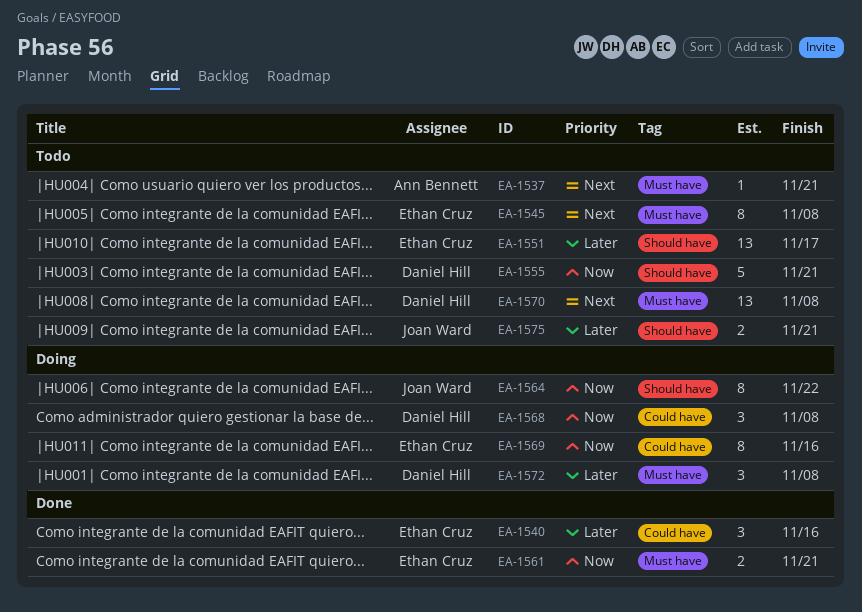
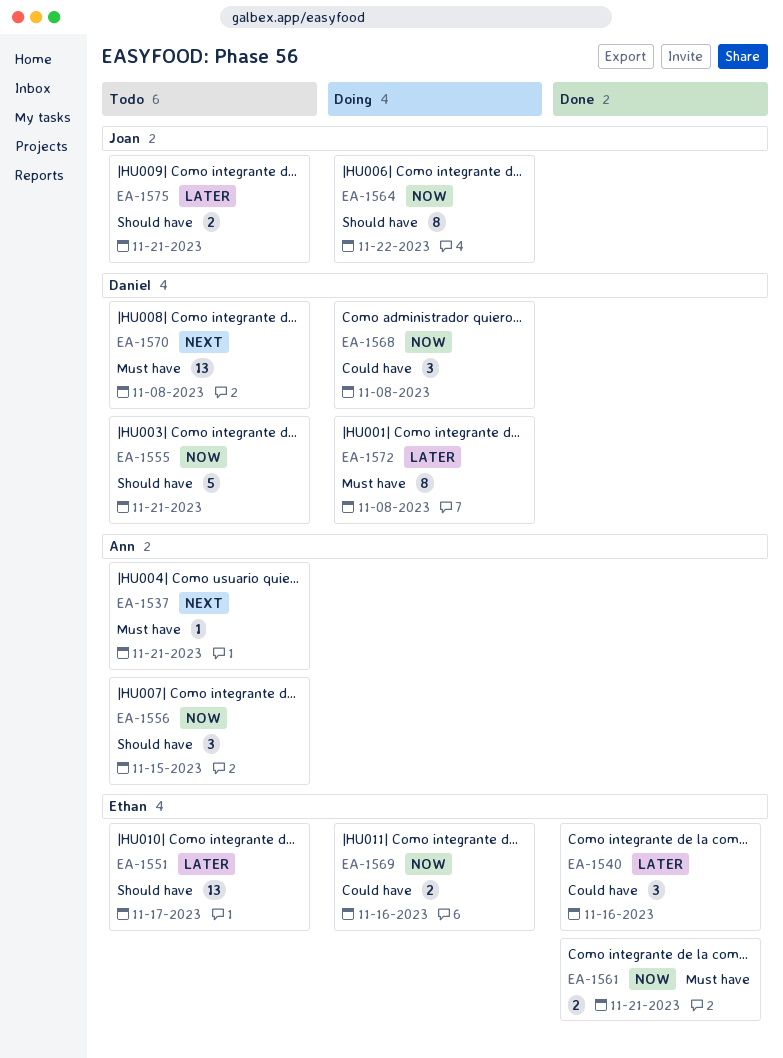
EA-1545: present -> none
EA-1556: none -> present
EA-1569, estimate: 8 -> 2
EA-1572, estimate: 3 -> 8

